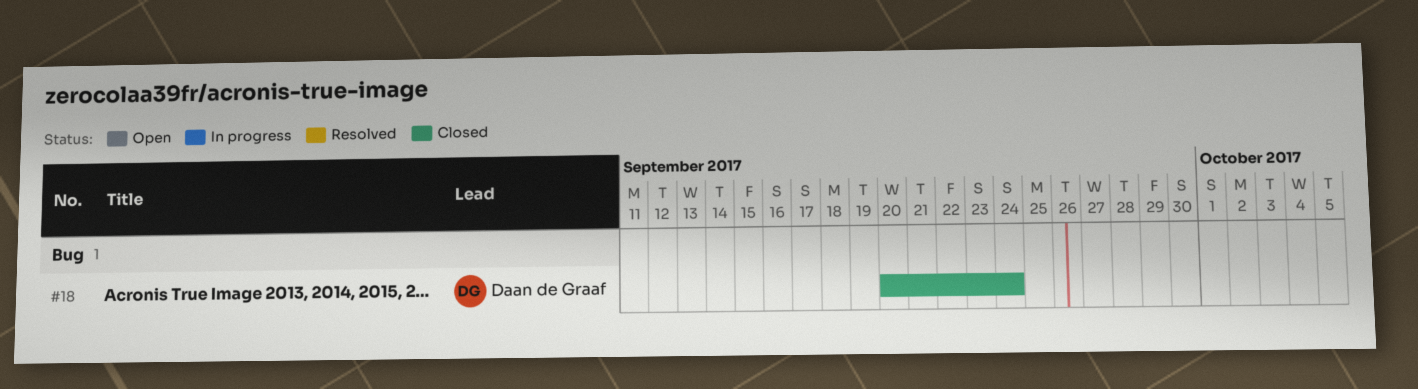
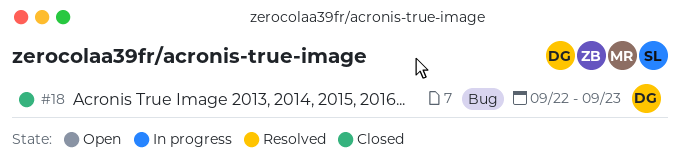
#18, start: Sep 20 -> Sep 22
#18, due: Sep 24 -> Sep 23

